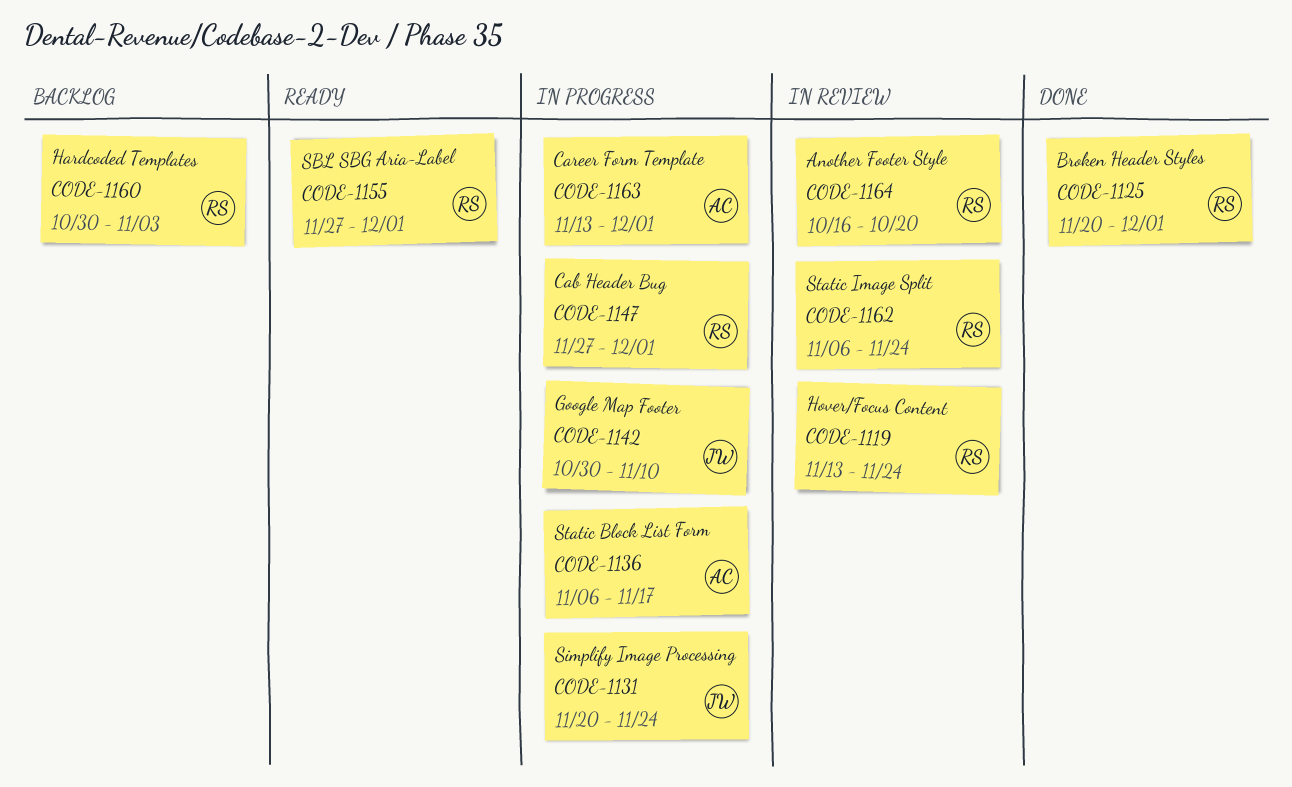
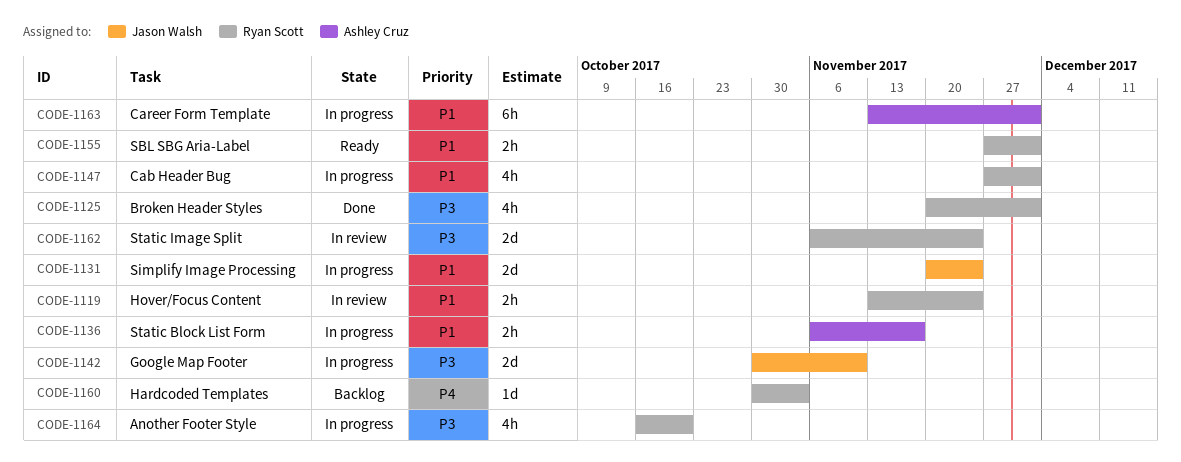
CODE-1164, status: In review -> In progress

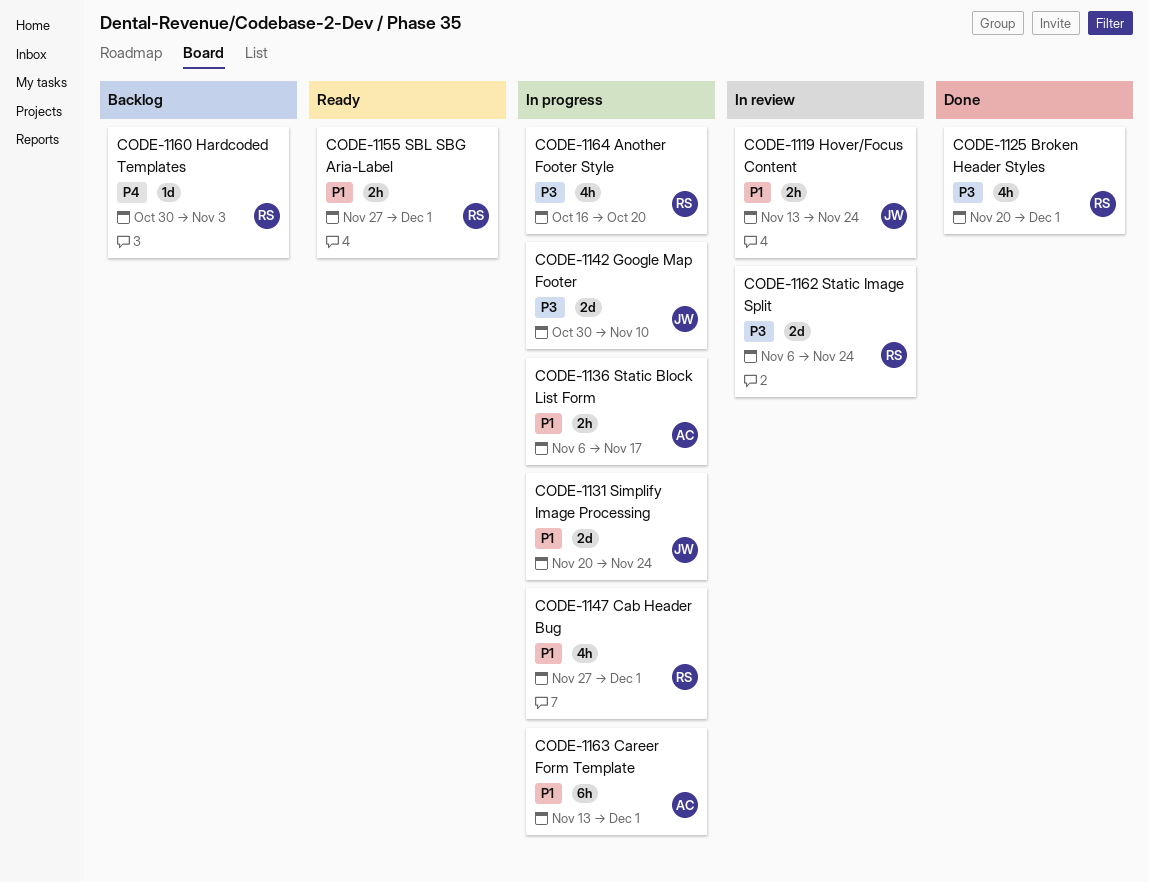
CODE-1119, owner: Ryan Scott -> Jason Walsh

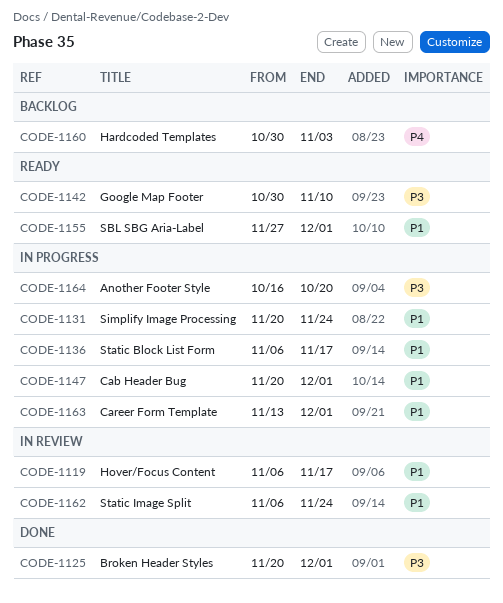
CODE-1119, start: Nov 13 -> Nov 6
CODE-1119, due: Nov 24 -> Nov 17
CODE-1142, status: In progress -> Ready
CODE-1147, start: Nov 27 -> Nov 20
CODE-1162, priority: P3 -> P1

